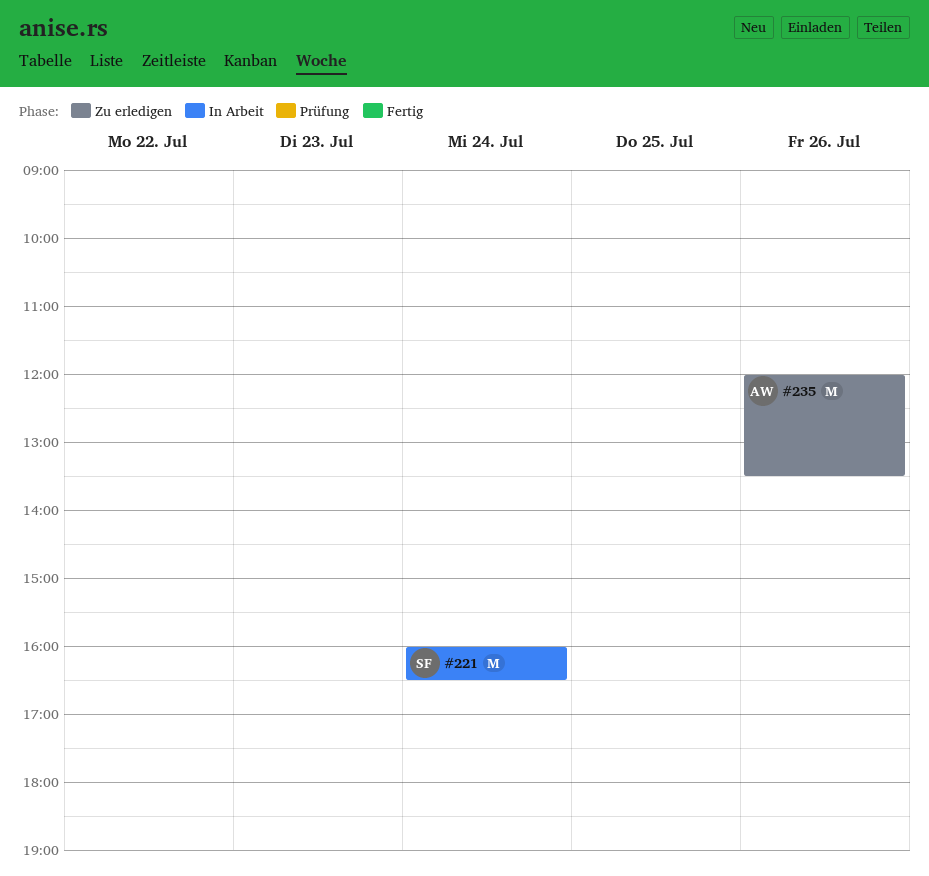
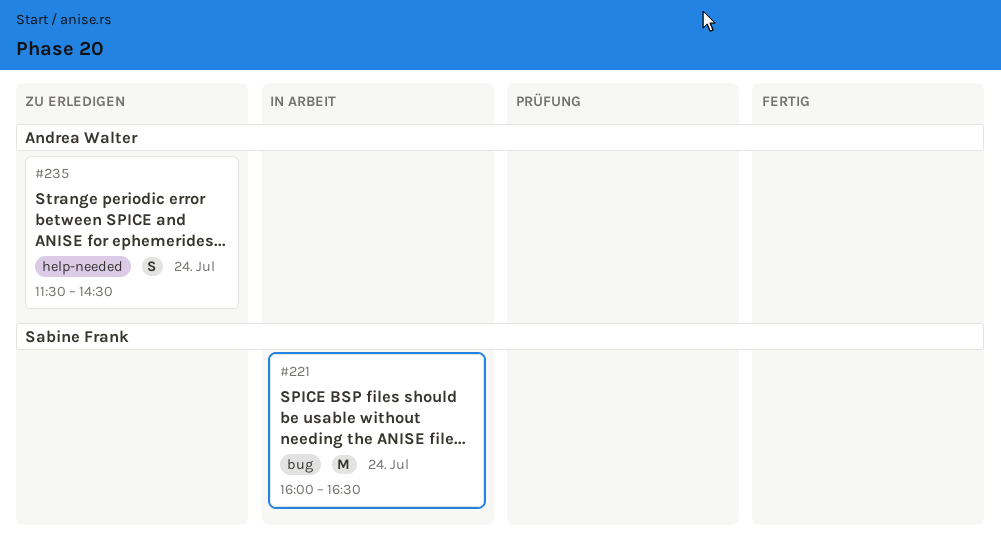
#235, estimate: M -> S
#235, day: Jul 26 -> Jul 24
#235, begins: 12:00 -> 11:30
#235, ends: 13:30 -> 14:30

